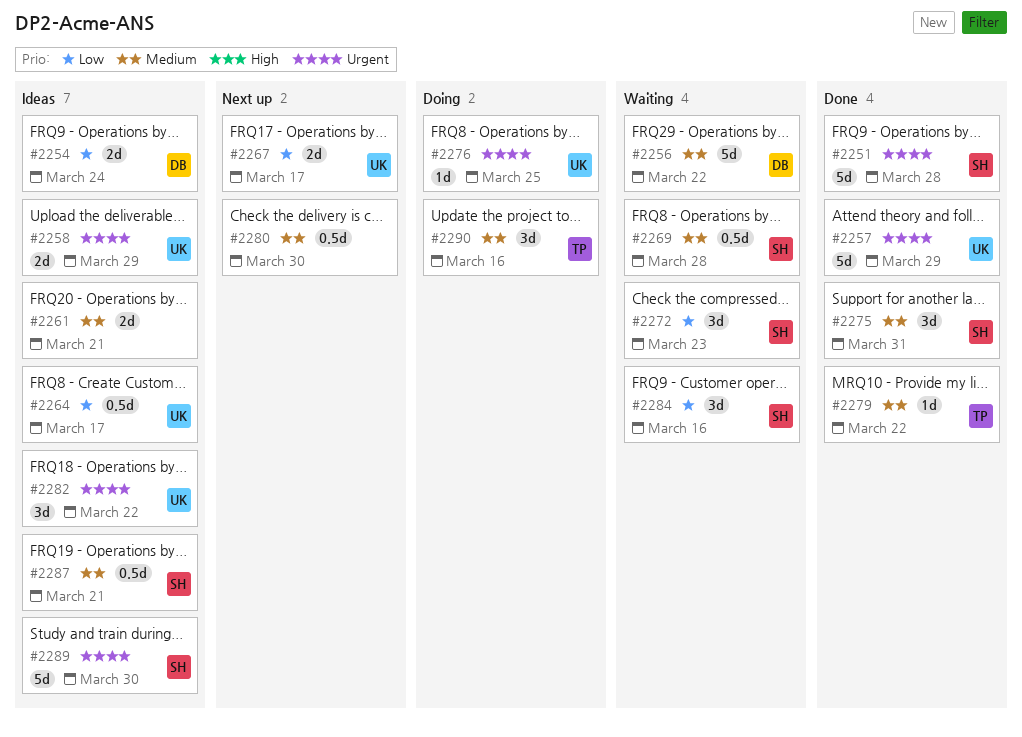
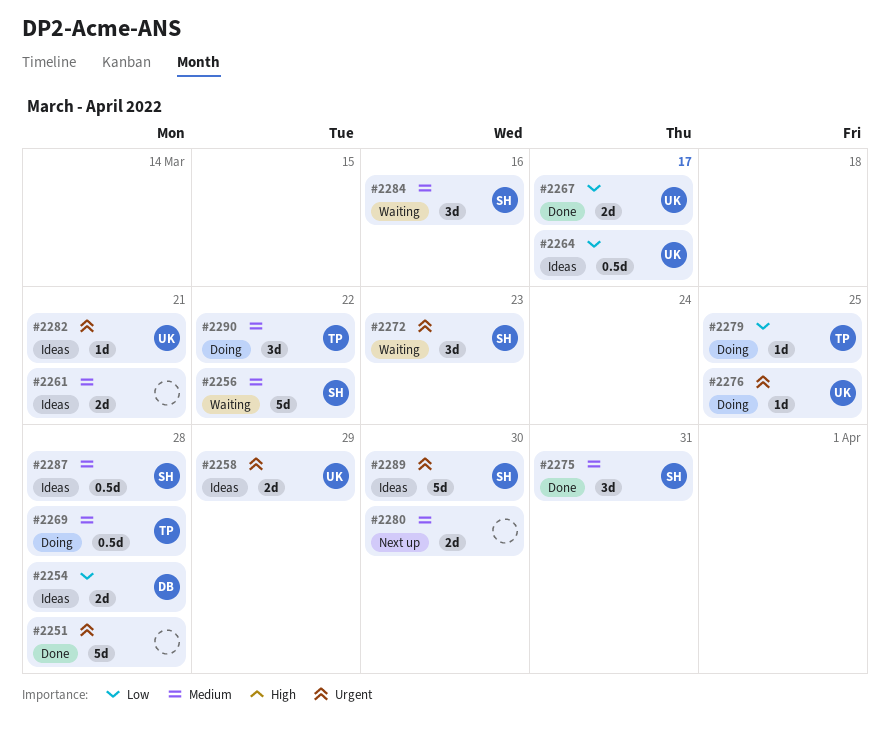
#2251, owner: SH -> none
#2254, due: Mar 24 -> Mar 28
#2256, owner: DB -> SH
#2257: present -> none
#2267, status: Next up -> Done
#2269, status: Waiting -> Doing
#2269, owner: SH -> TP
#2272, priority: Low -> Urgent
#2279, status: Done -> Doing
#2279, priority: Medium -> Low
#2279, due: Mar 22 -> Mar 25
#2280, estimate: 0.5d -> 2d
#2282, estimate: 3d -> 1d
#2282, due: Mar 22 -> Mar 21
#2284, priority: Low -> Medium
#2287, due: Mar 21 -> Mar 28
#2290, due: Mar 16 -> Mar 22

